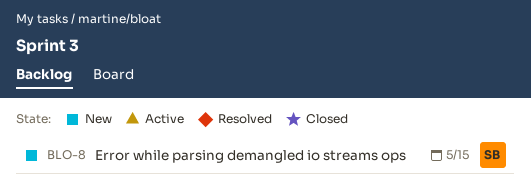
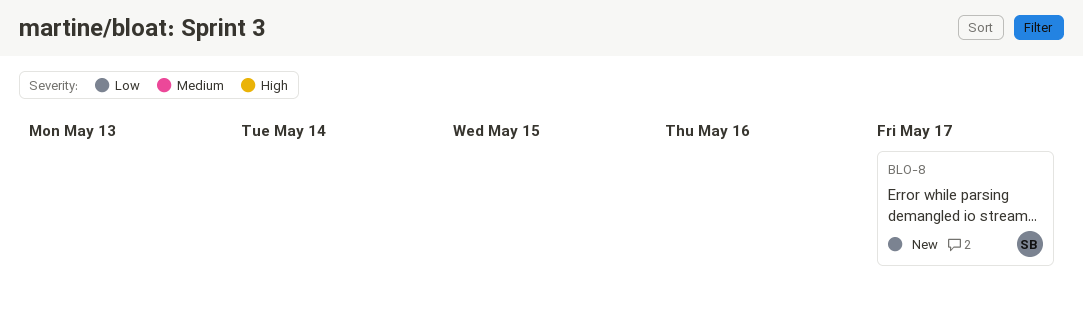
BLO-8, due: May 15 -> May 17

